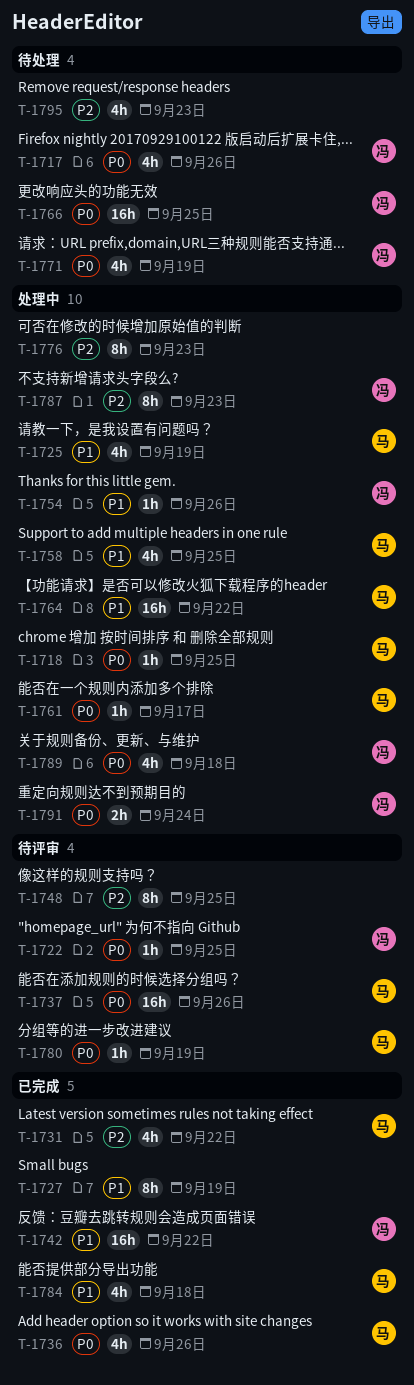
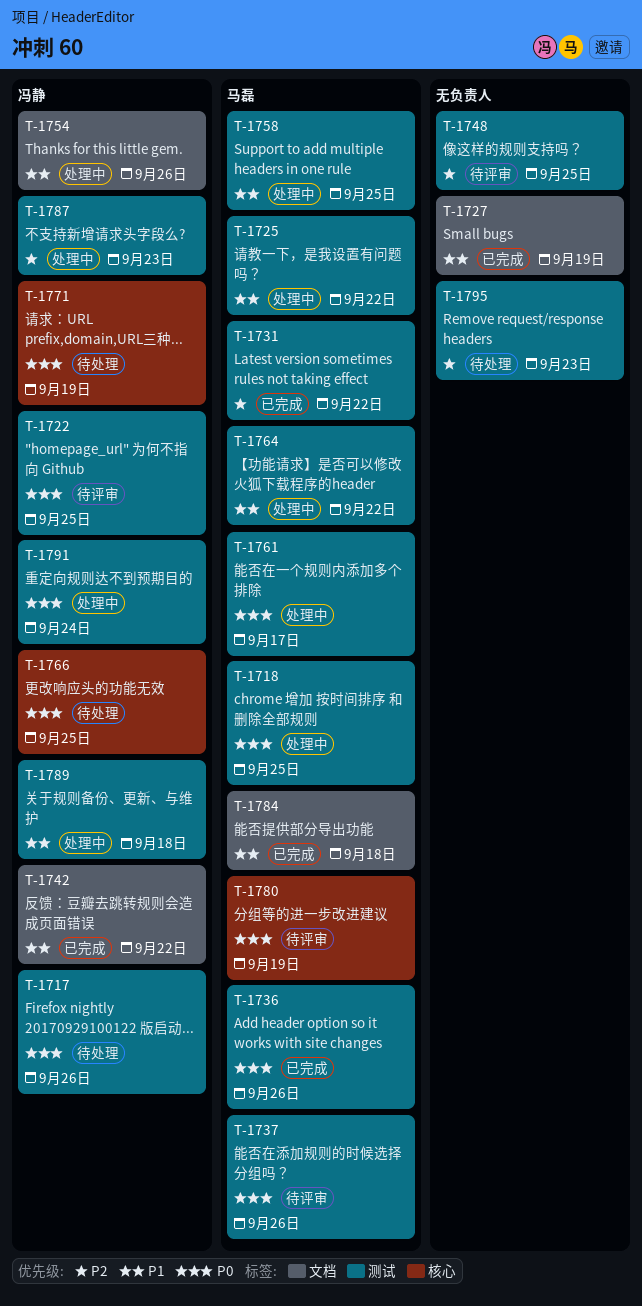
T-1725, due: Sep 19 -> Sep 22
T-1776: present -> none
T-1789, priority: P0 -> P1

